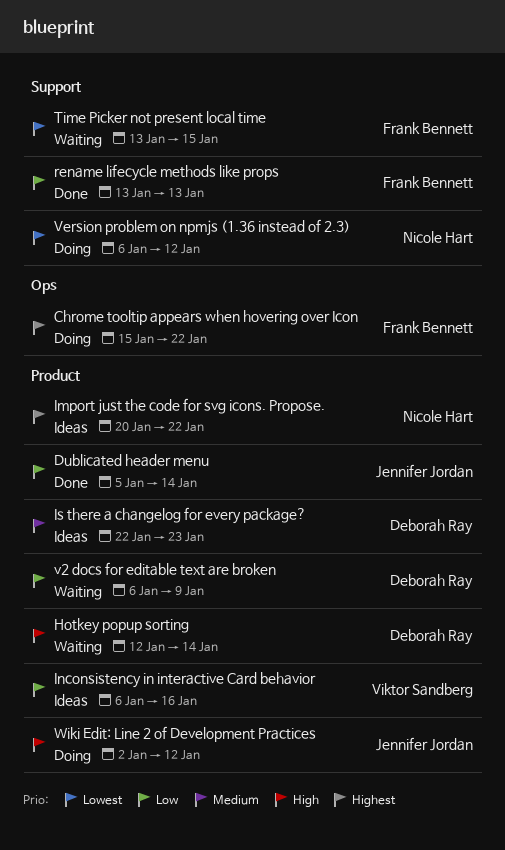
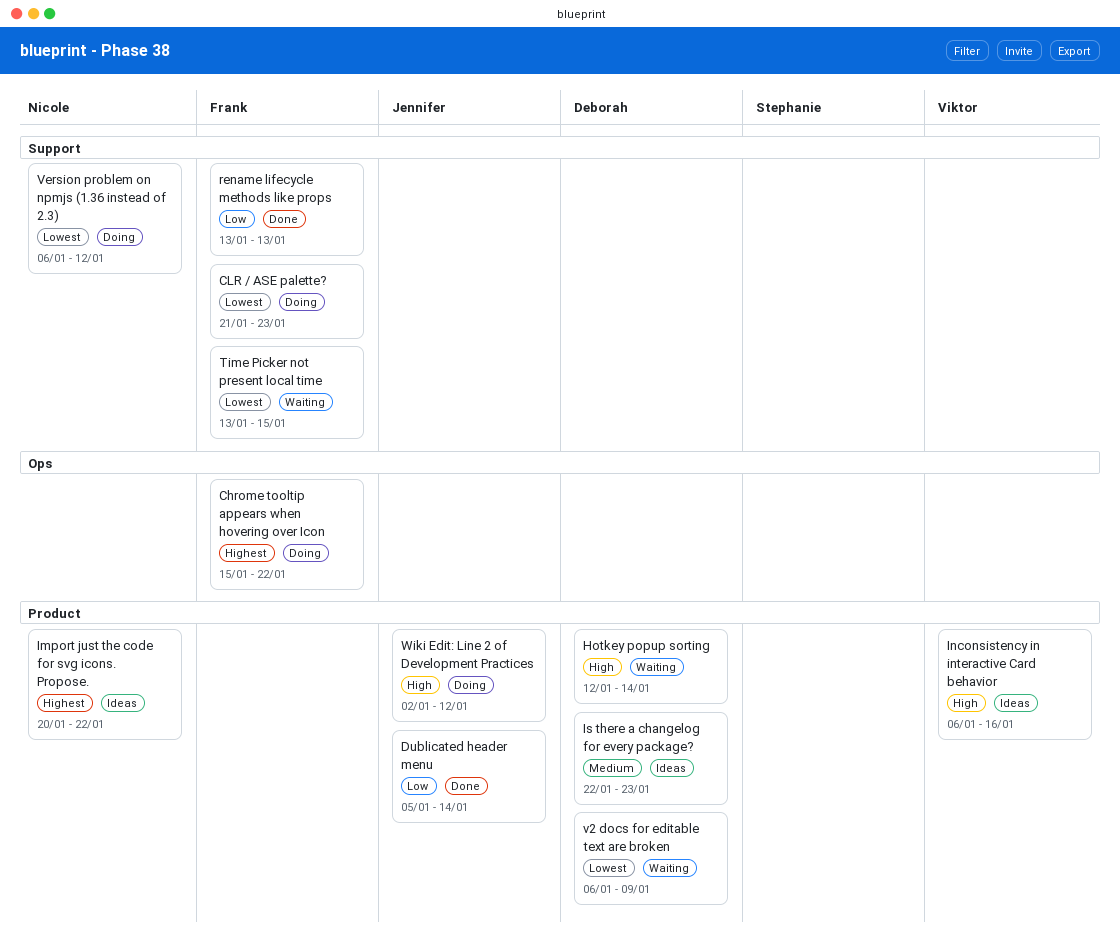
CLR / ASE palette?: none -> present
Inconsistency in interactive Card behavior, priority: Low -> High
v2 docs for editable text are broken, priority: Low -> Lowest

